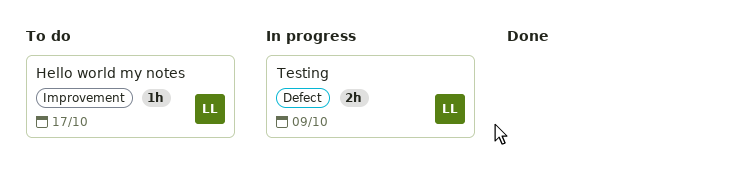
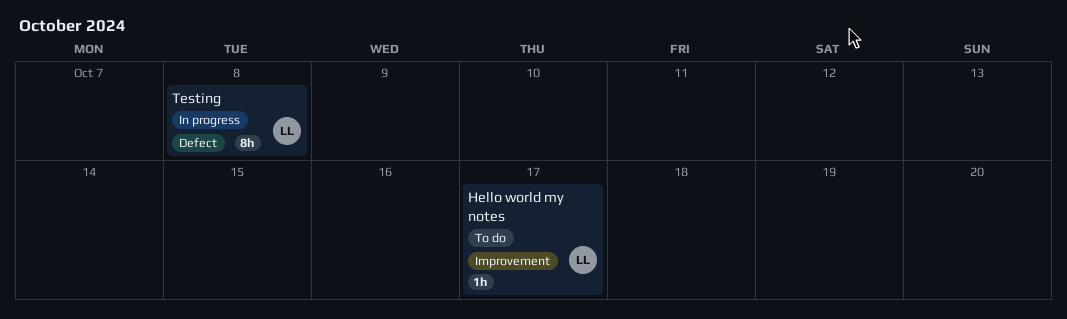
Testing, estimate: 2h -> 8h
Testing, due: Oct 9 -> Oct 8

